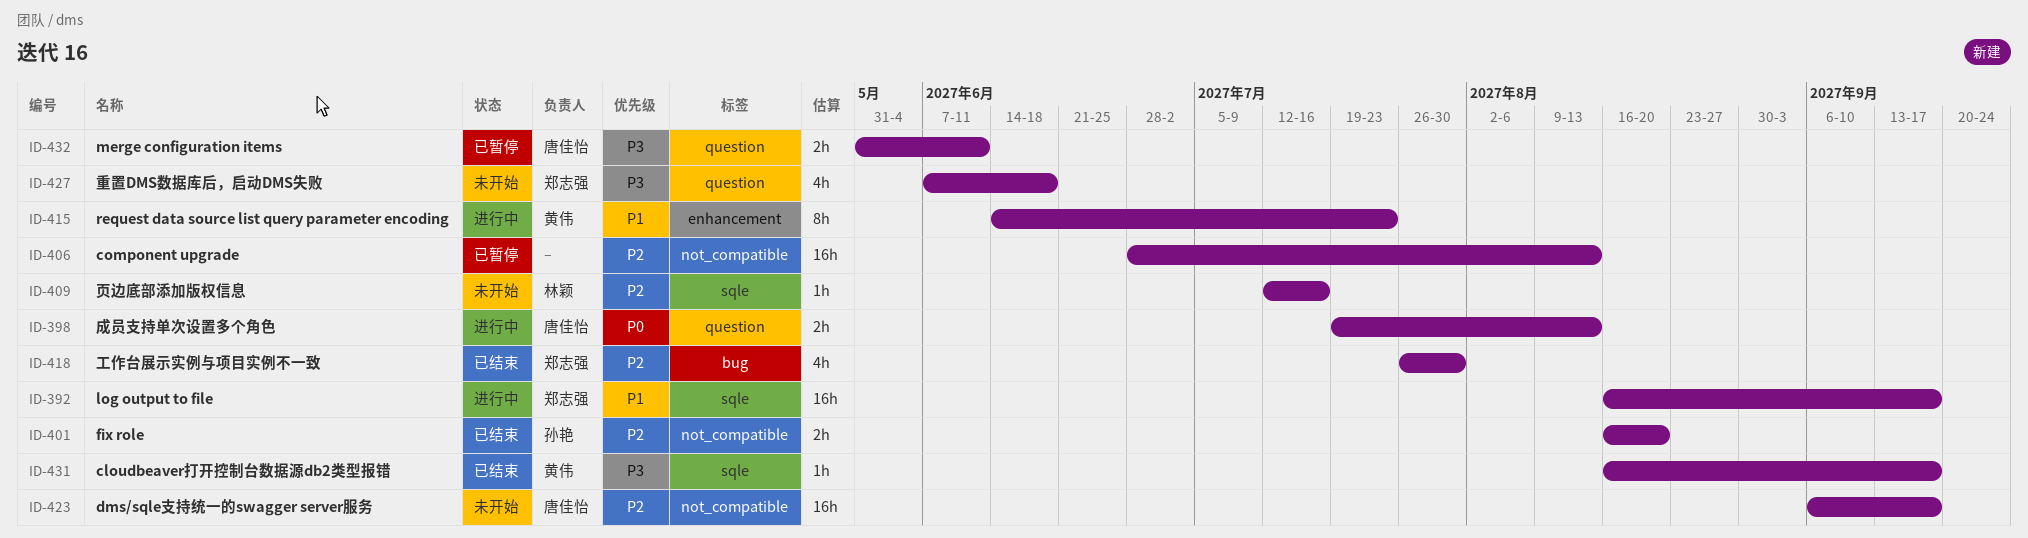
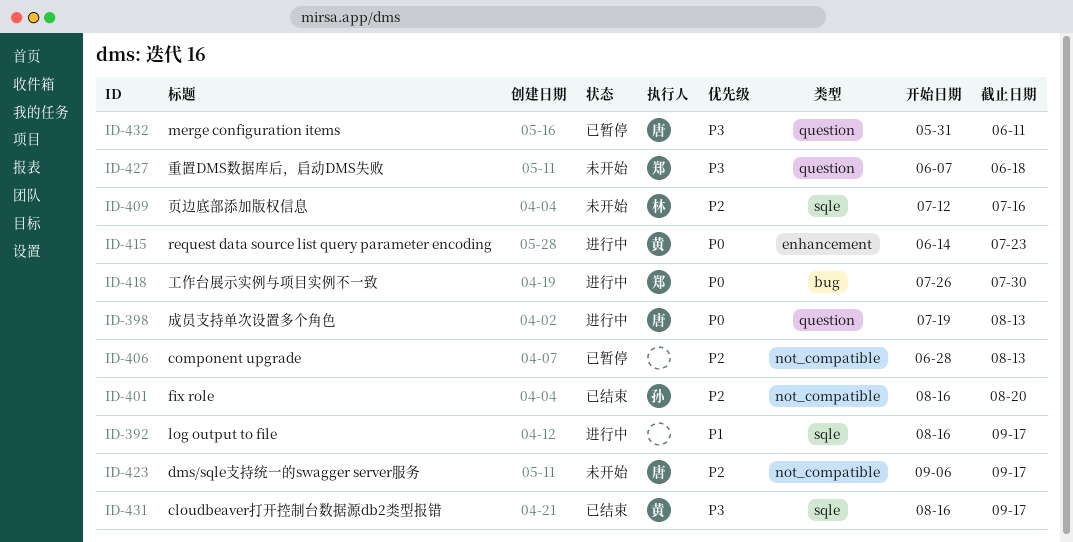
ID-392, owner: 郑志强 -> none
ID-415, priority: P1 -> P0
ID-418, status: 已结束 -> 进行中
ID-418, priority: P2 -> P0

